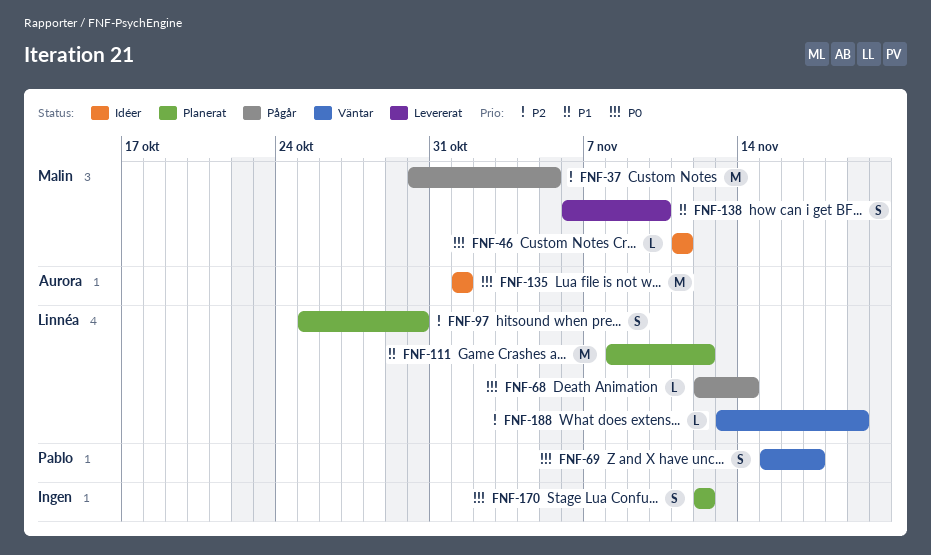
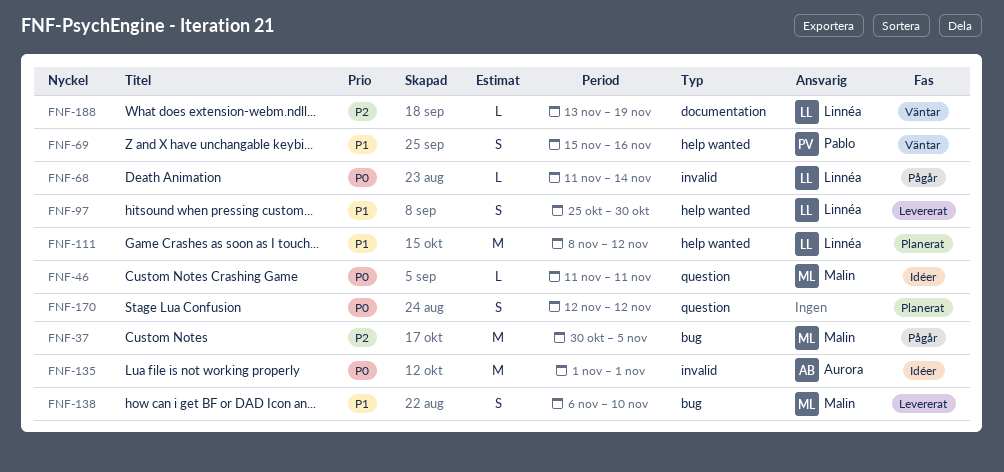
FNF-68, start: Nov 12 -> Nov 11
FNF-69, priority: P0 -> P1
FNF-69, due: Nov 17 -> Nov 16
FNF-97, status: Planerat -> Levererat
FNF-97, priority: P2 -> P1

